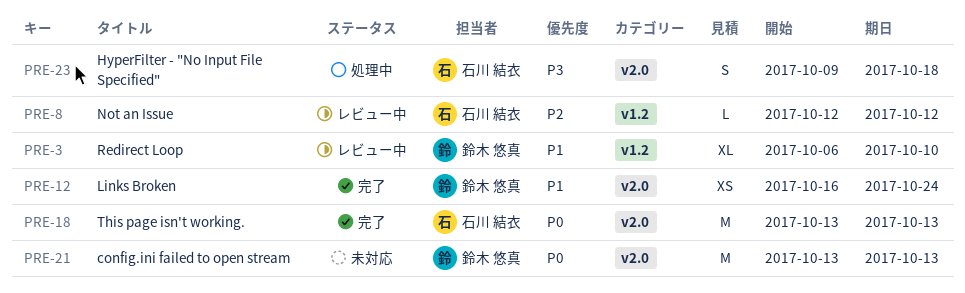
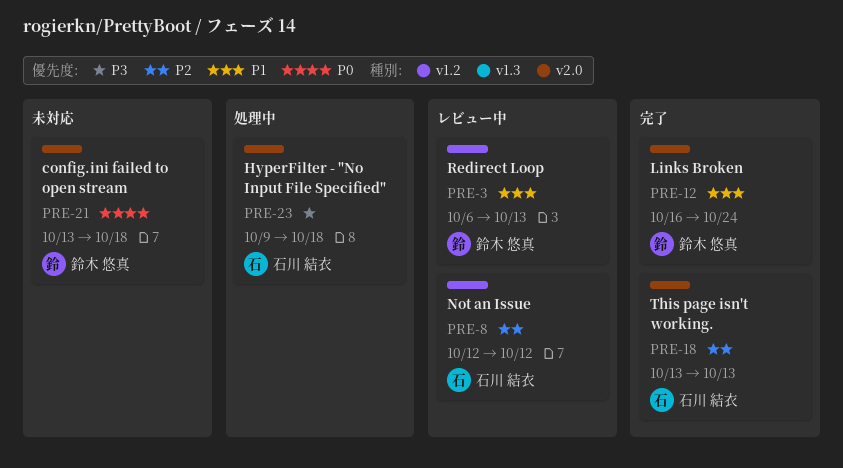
PRE-3, due: Oct 10 -> Oct 13
PRE-18, priority: P0 -> P2
PRE-21, due: Oct 13 -> Oct 18

